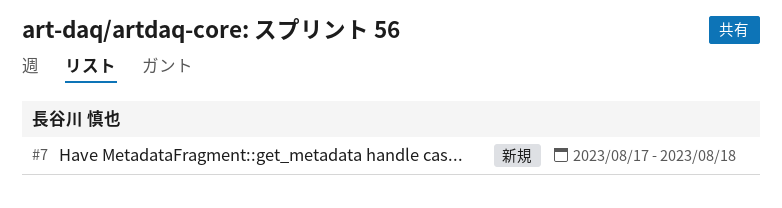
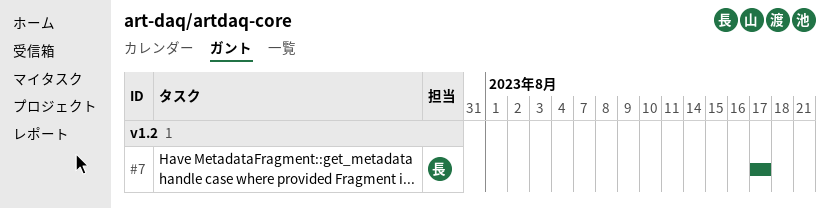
#7, due: Aug 18 -> Aug 17

